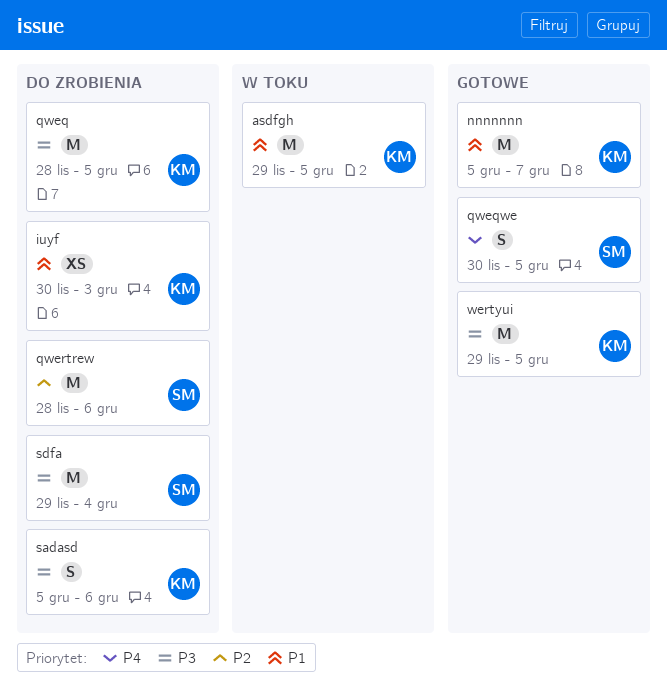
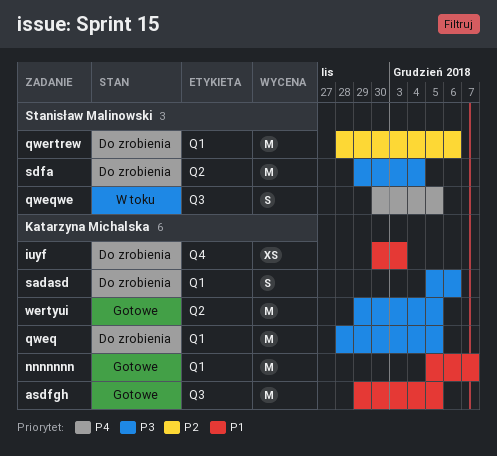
asdfgh, status: W toku -> Gotowe
qweqwe, status: Gotowe -> W toku

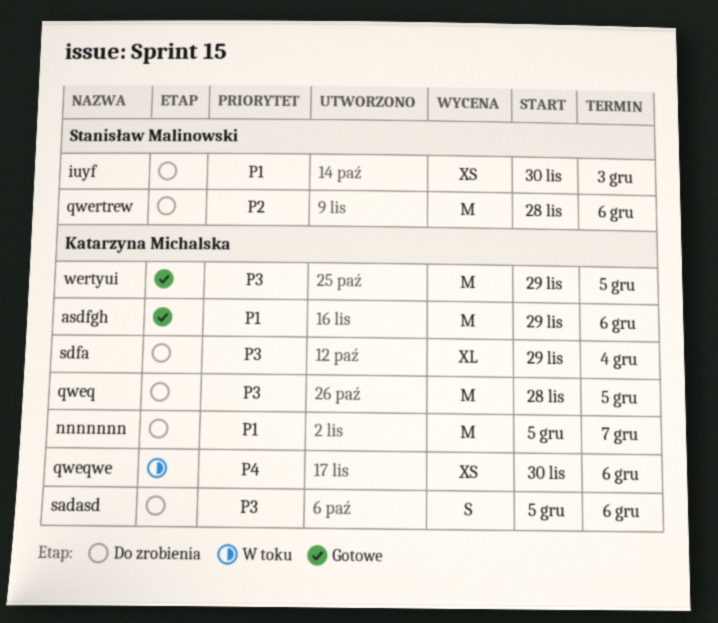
asdfgh, due: Dec 5 -> Dec 6
iuyf, owner: Katarzyna Michalska -> Stanisław Malinowski
nnnnnnn, status: Gotowe -> Do zrobienia
qweqwe, owner: Stanisław Malinowski -> Katarzyna Michalska
qweqwe, estimate: S -> XS
qweqwe, due: Dec 5 -> Dec 6
sdfa, owner: Stanisław Malinowski -> Katarzyna Michalska
sdfa, estimate: M -> XL

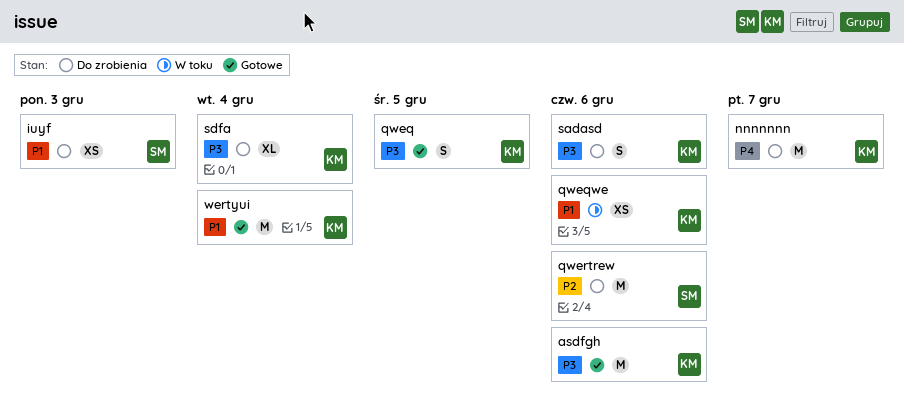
asdfgh, priority: P1 -> P3
nnnnnnn, priority: P1 -> P4
qweq, status: Do zrobienia -> Gotowe
qweq, estimate: M -> S
qweqwe, priority: P4 -> P1
wertyui, priority: P3 -> P1
wertyui, due: Dec 5 -> Dec 4

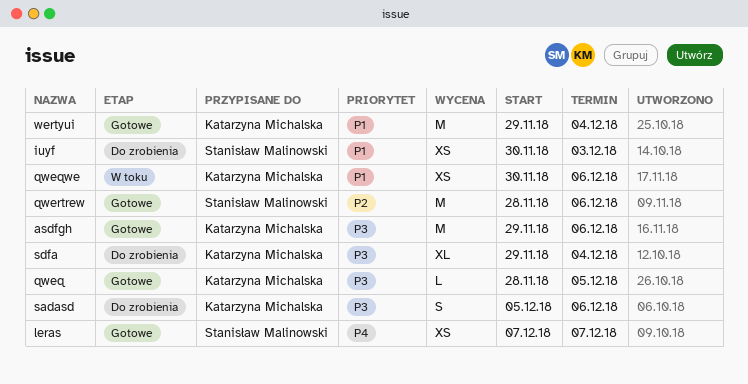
leras: none -> present
nnnnnnn: present -> none
qweq, estimate: S -> L
qwertrew, status: Do zrobienia -> Gotowe

